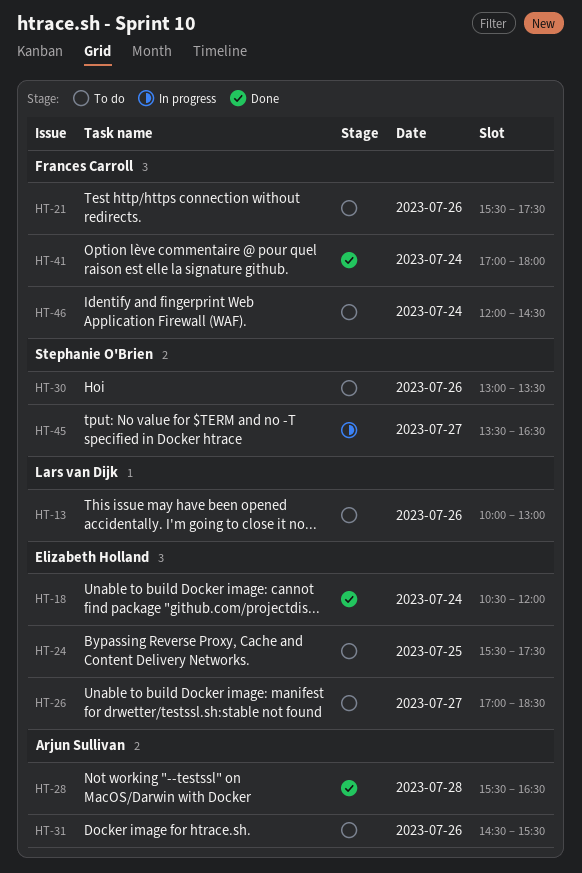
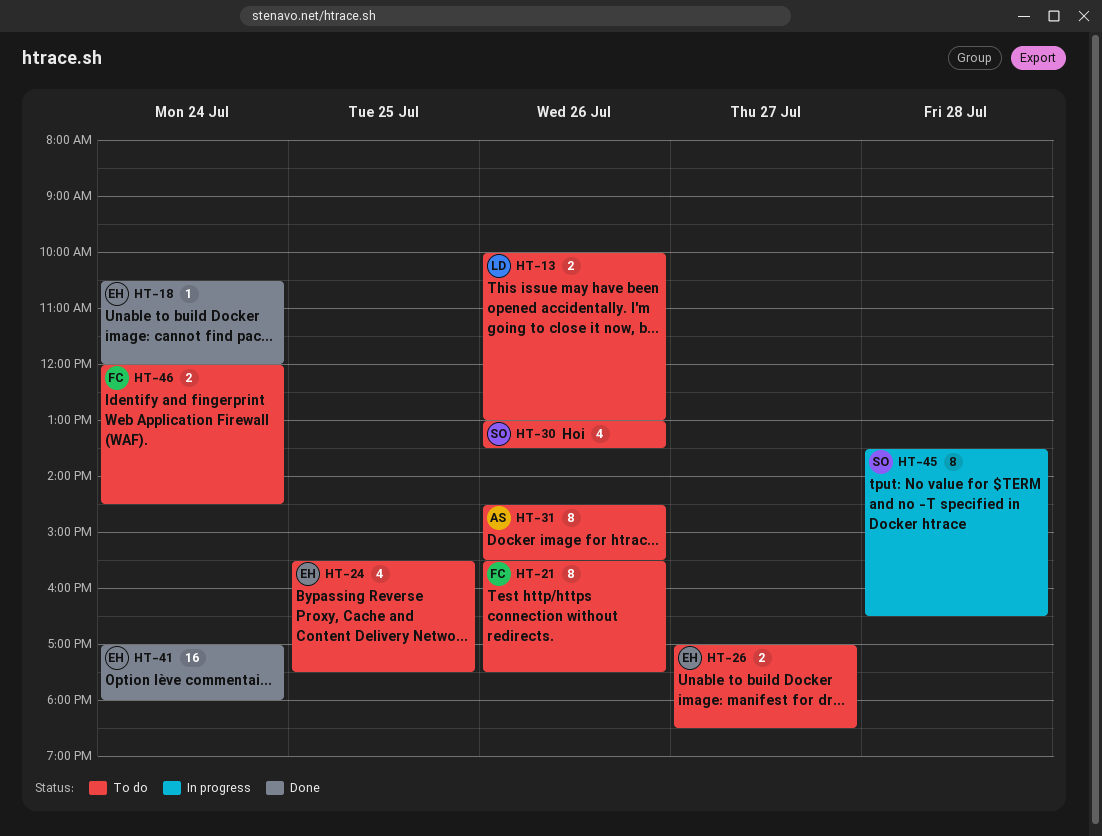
HT-28: present -> none
HT-41, owner: Frances Carroll -> Elizabeth Holland
HT-45, day: Jul 27 -> Jul 28

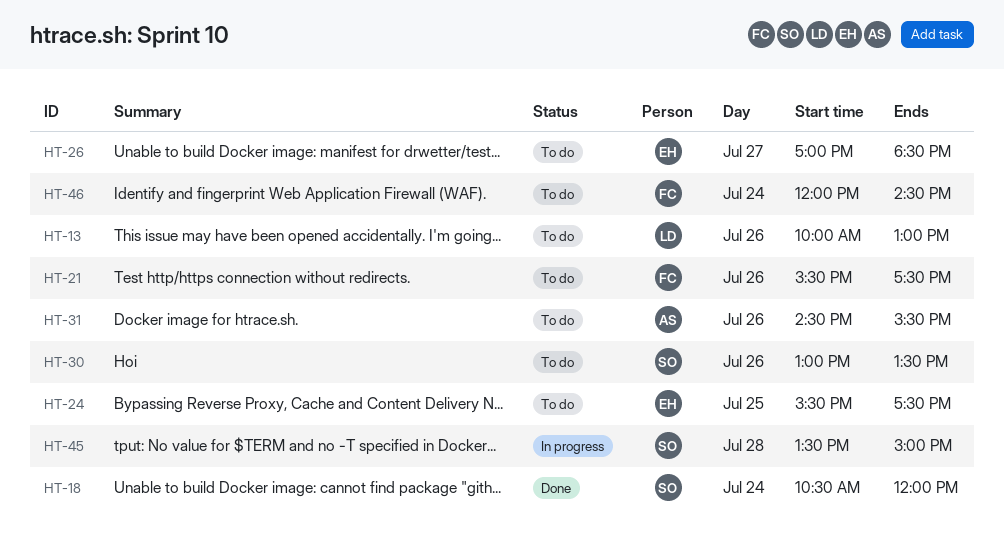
HT-18, owner: EH -> SO
HT-41: present -> none
HT-45, ends: 16:30 -> 15:00

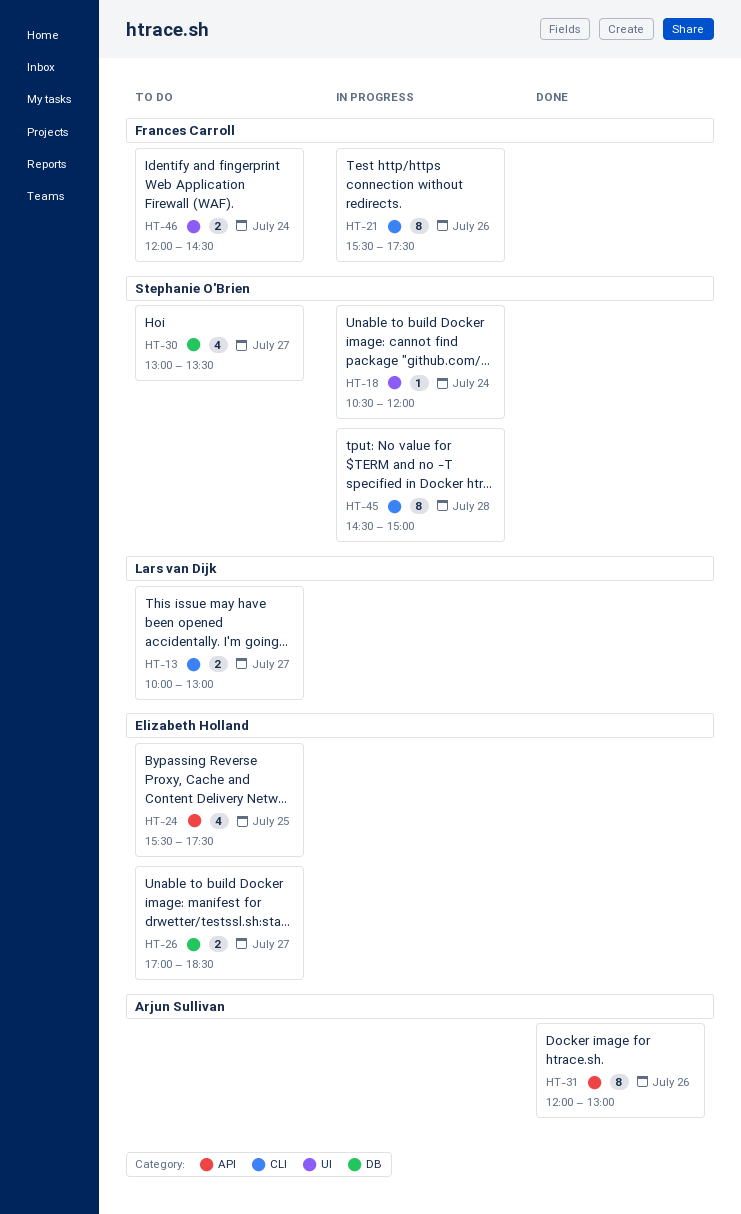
HT-13, day: Jul 26 -> Jul 27
HT-18, status: Done -> In progress
HT-21, status: To do -> In progress
HT-30, day: Jul 26 -> Jul 27
HT-31, status: To do -> Done
HT-31, begins: 14:30 -> 12:00
HT-31, ends: 15:30 -> 13:00
HT-45, begins: 13:30 -> 14:30

